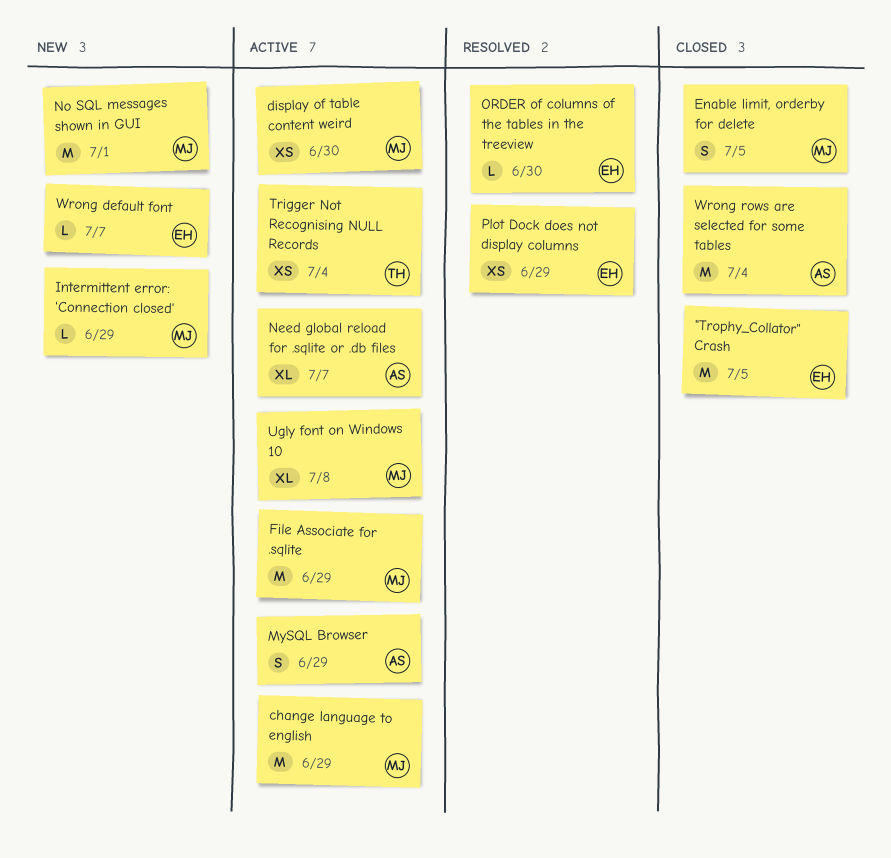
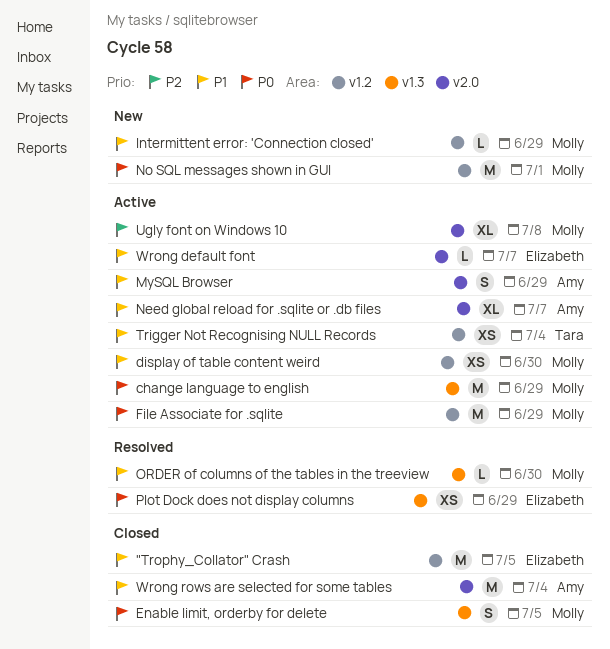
ORDER of columns of the tables in the treeview, owner: Elizabeth -> Molly
Wrong default font, status: New -> Active

